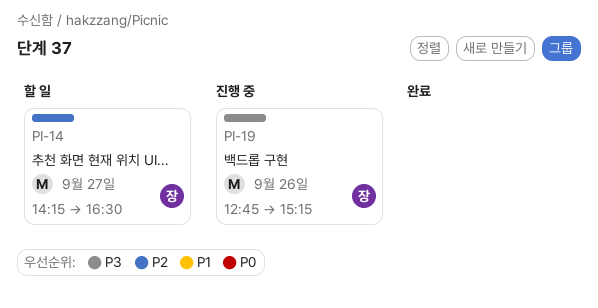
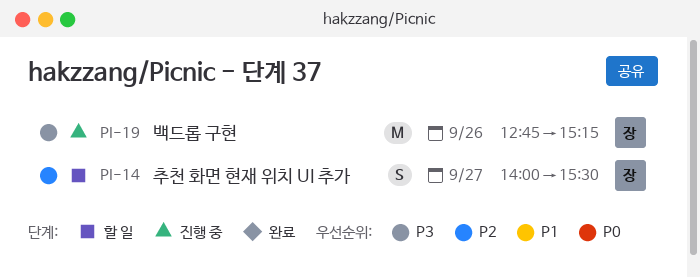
PI-14, estimate: M -> S
PI-14, begins: 14:15 -> 14:00
PI-14, ends: 16:30 -> 15:30

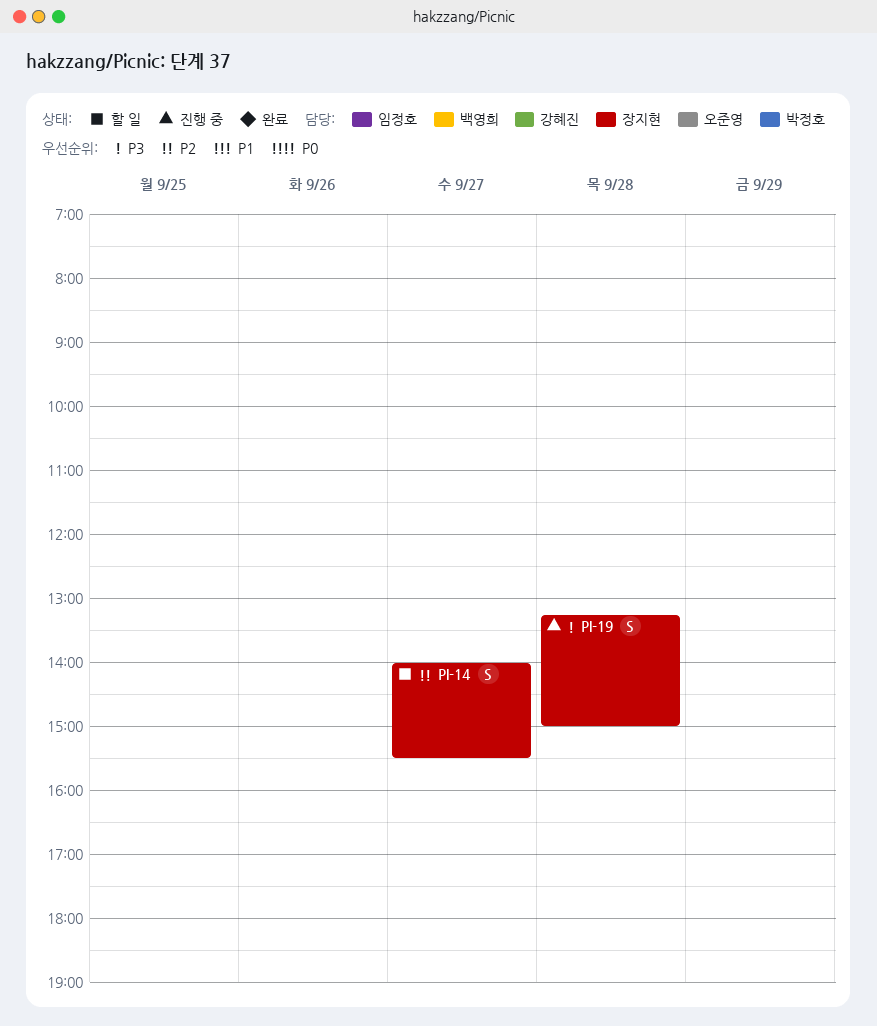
PI-19, estimate: M -> S
PI-19, day: Sep 26 -> Sep 28
PI-19, begins: 12:45 -> 13:15
PI-19, ends: 15:15 -> 15:00

